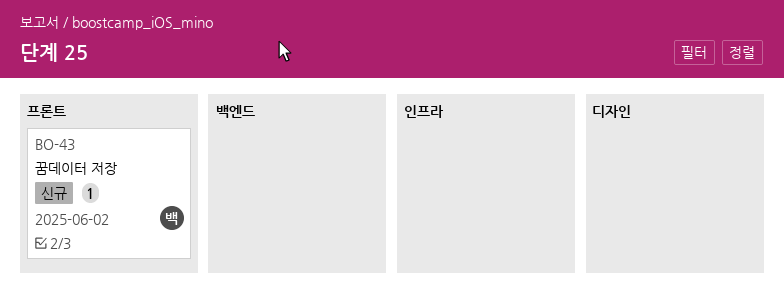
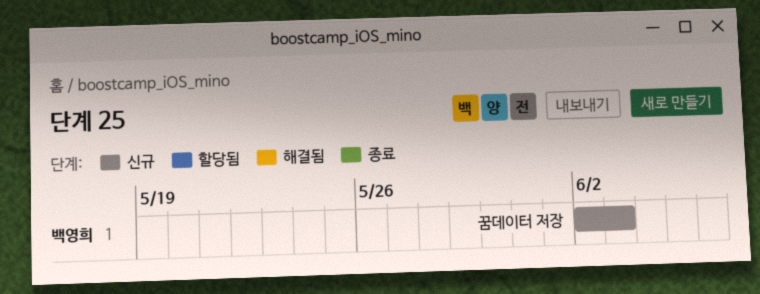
꿈데이터 저장, due: Jun 2 -> Jun 3

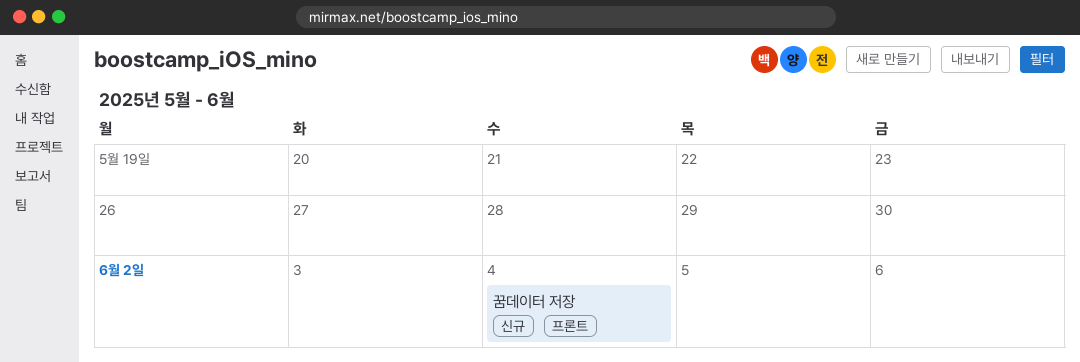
꿈데이터 저장, due: Jun 3 -> Jun 4

